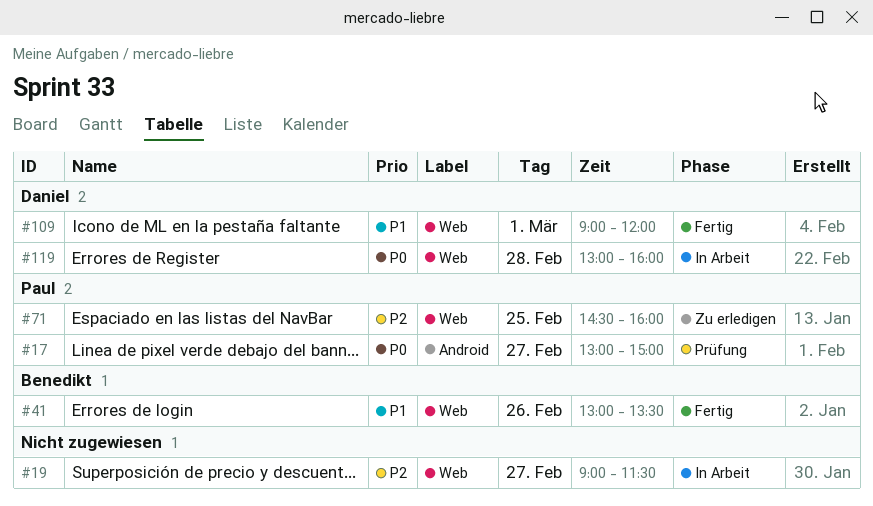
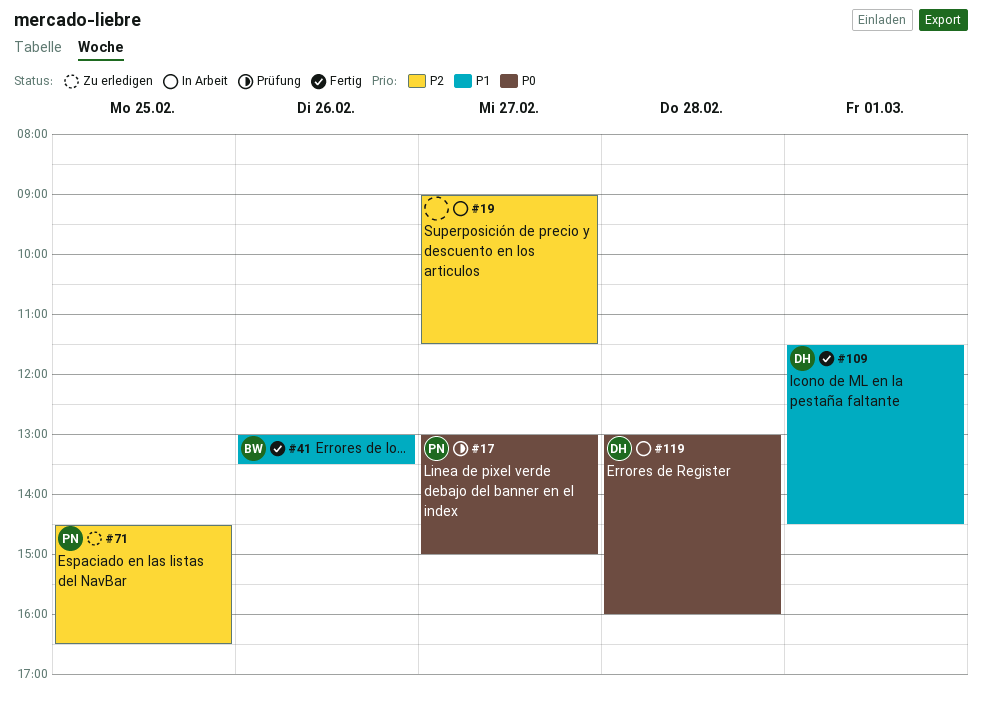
#71, ends: 16:00 -> 16:30
#109, begins: 09:00 -> 11:30
#109, ends: 12:00 -> 14:30

